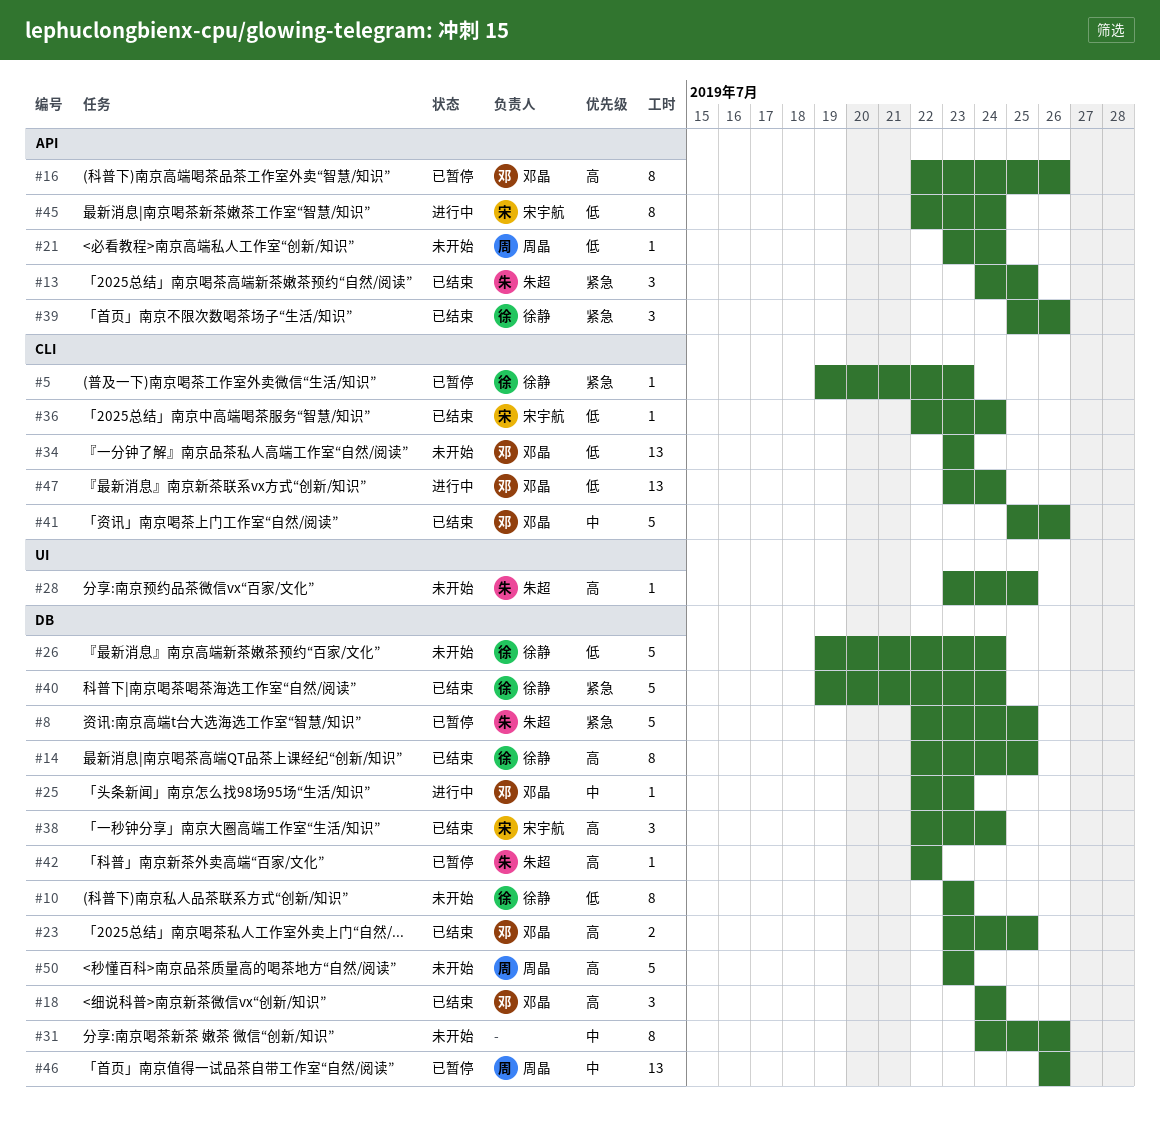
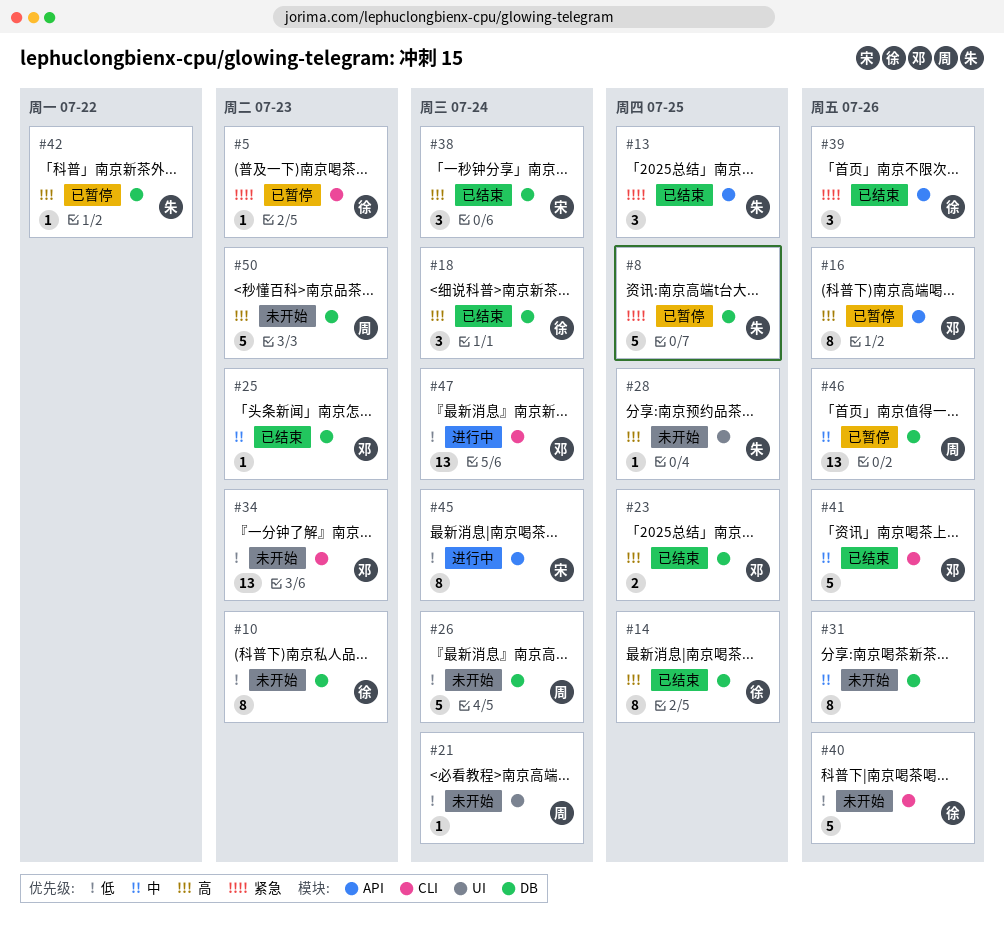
#18, owner: 邓晶 -> 徐静
#21, label: API -> UI
#25, status: 进行中 -> 已结束
#26, owner: 徐静 -> 周晶
#36: present -> none
#40, status: 已结束 -> 未开始
#40, priority: 紧急 -> 低
#40, label: DB -> CLI
#40, due: Jul 24 -> Jul 26

